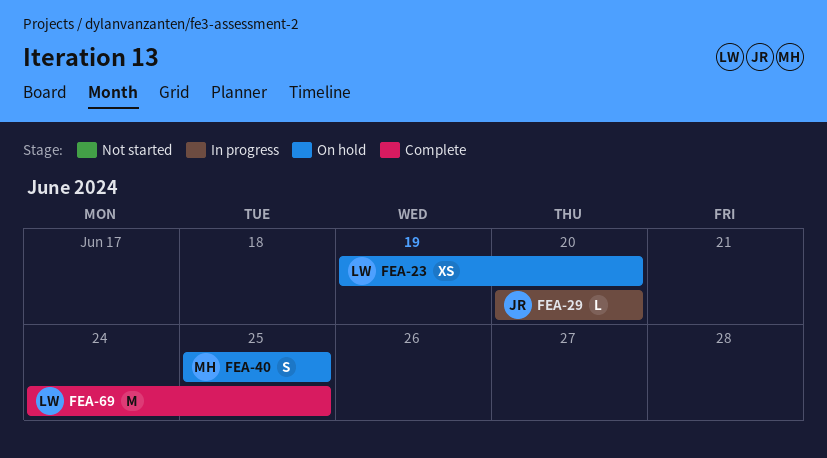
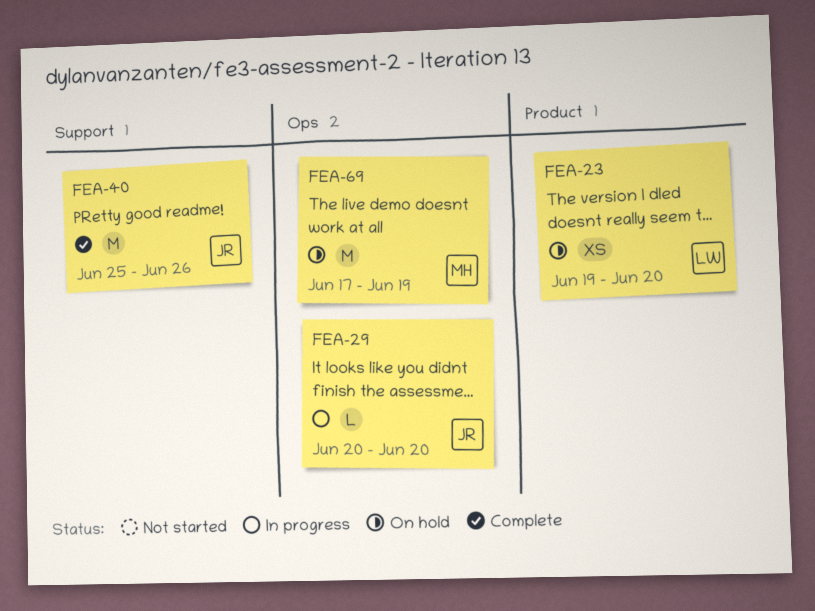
FEA-40, status: On hold -> Complete
FEA-40, owner: MH -> JR
FEA-40, estimate: S -> M
FEA-40, due: Jun 25 -> Jun 26
FEA-69, status: Complete -> On hold
FEA-69, owner: LW -> MH
FEA-69, start: Jun 24 -> Jun 17
FEA-69, due: Jun 25 -> Jun 19

